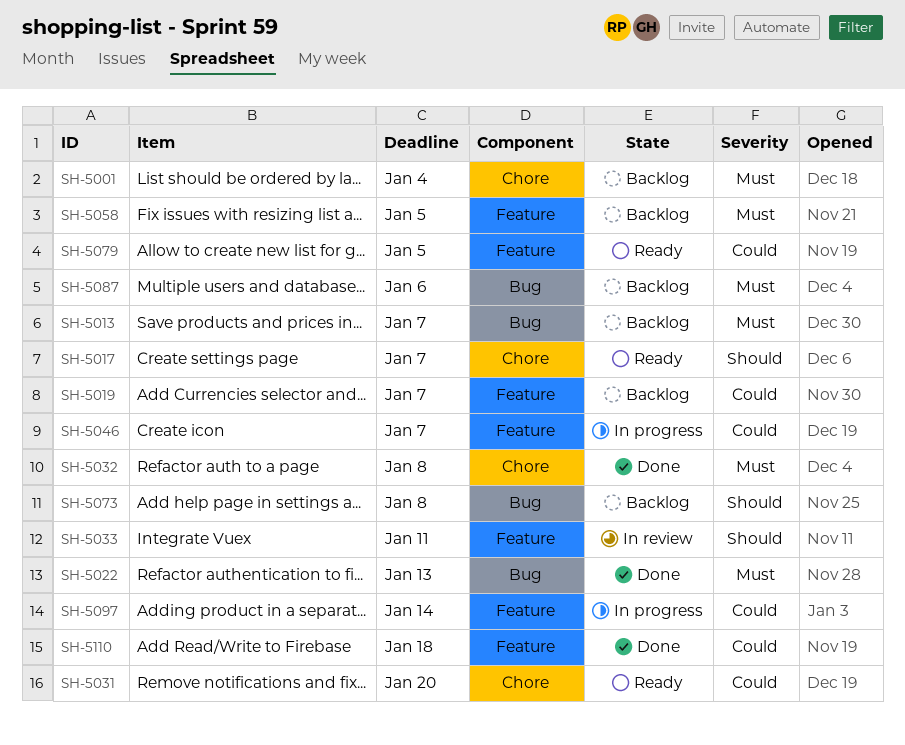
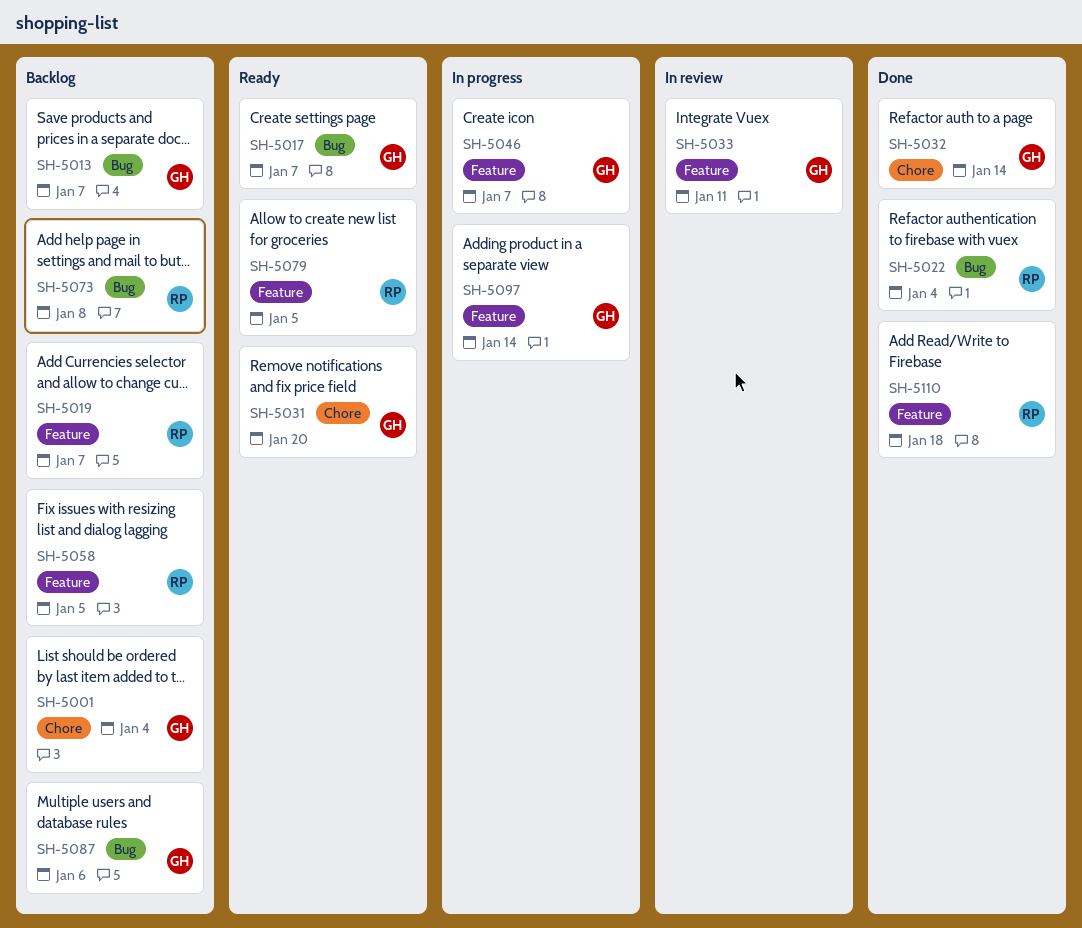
SH-5017, label: Chore -> Bug
SH-5022, due: Jan 13 -> Jan 4
SH-5032, due: Jan 8 -> Jan 14

